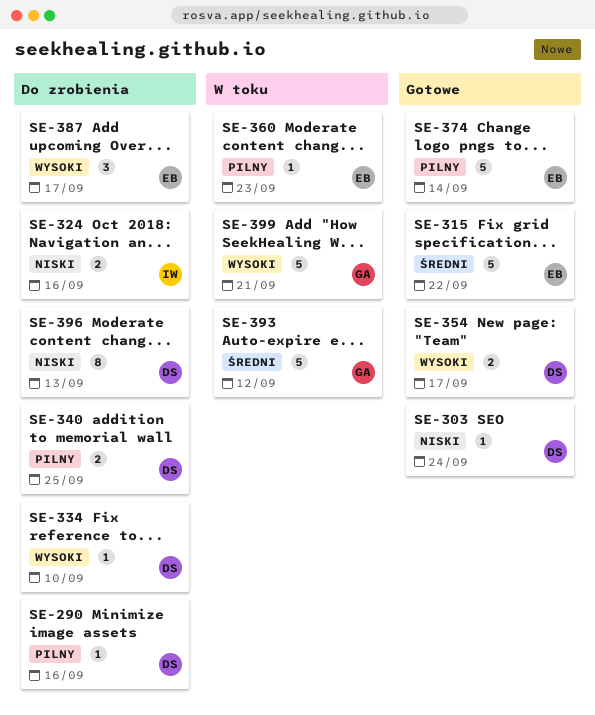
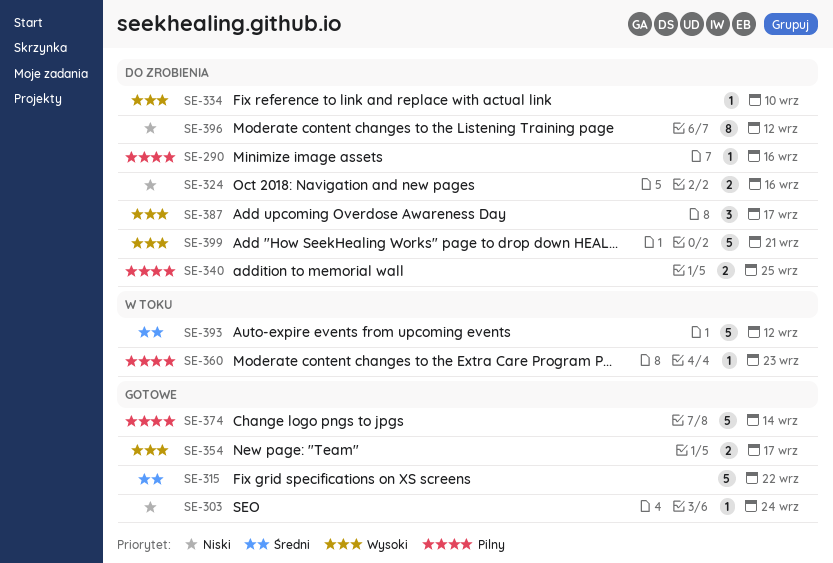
SE-396, due: Sep 13 -> Sep 12
SE-399, status: W toku -> Do zrobienia

